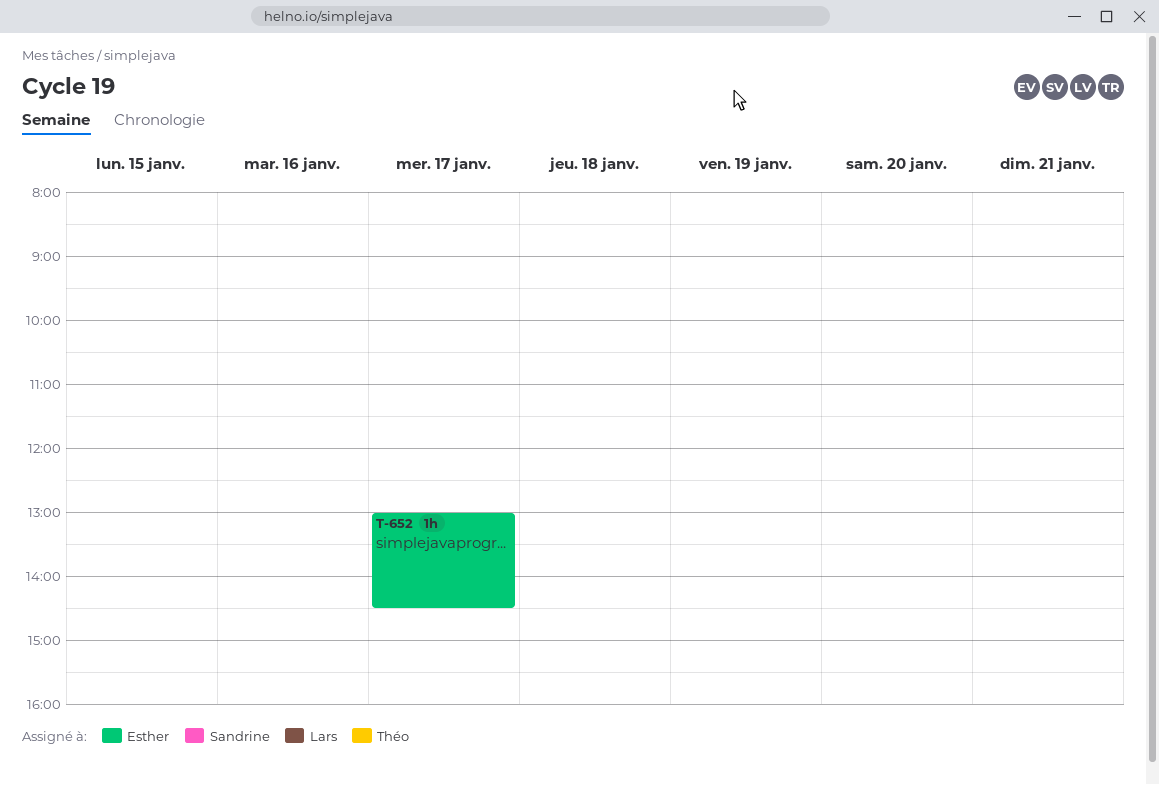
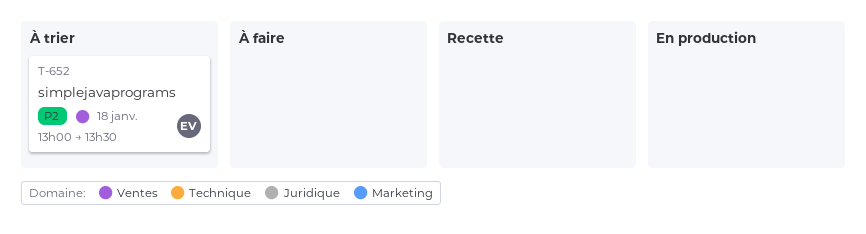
T-652, day: Jan 17 -> Jan 18
T-652, ends: 14:30 -> 13:30

